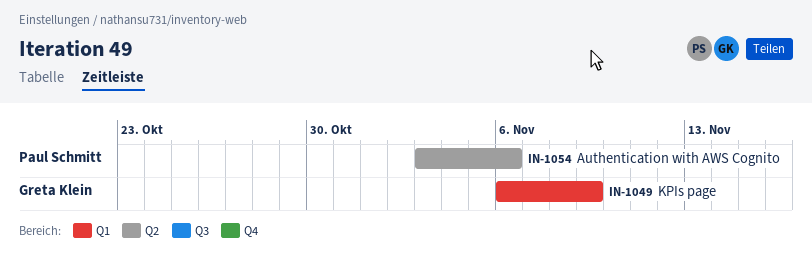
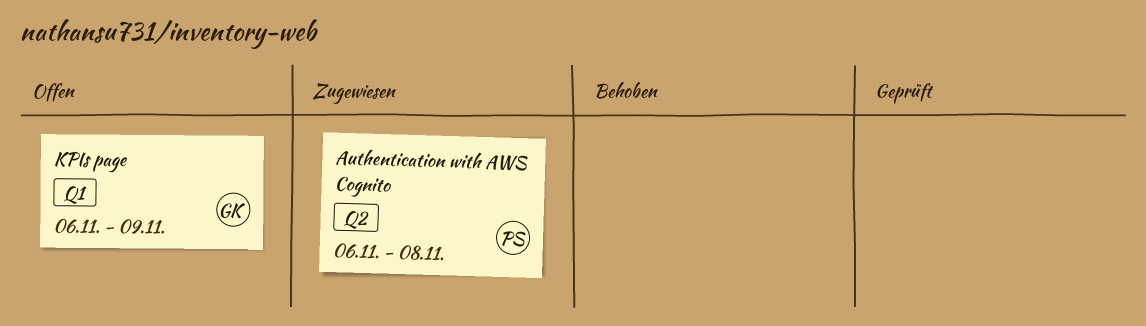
Authentication with AWS Cognito, start: Nov 3 -> Nov 6
Authentication with AWS Cognito, due: Nov 6 -> Nov 8

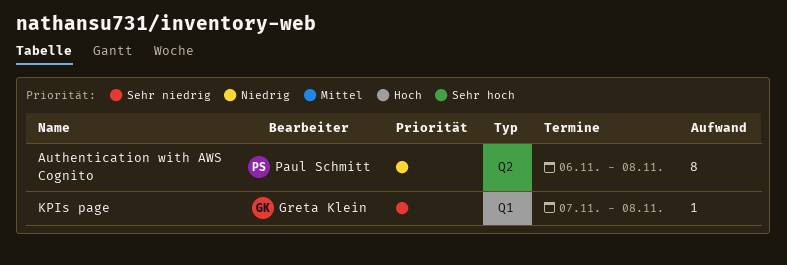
KPIs page, start: Nov 6 -> Nov 7
KPIs page, due: Nov 9 -> Nov 8

